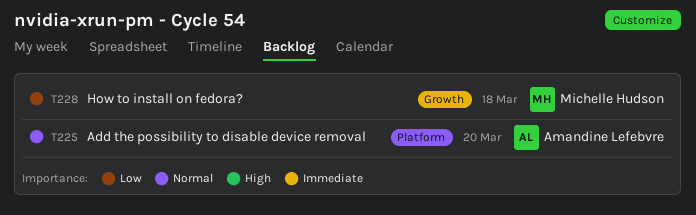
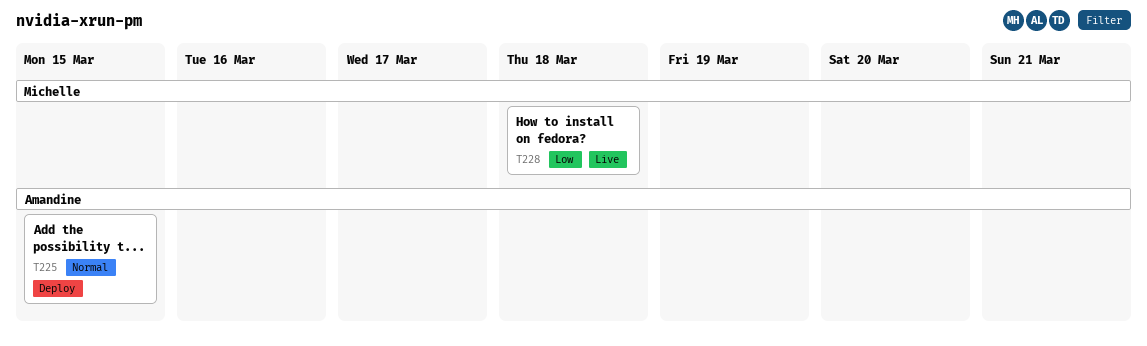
T225, due: Mar 20 -> Mar 15

